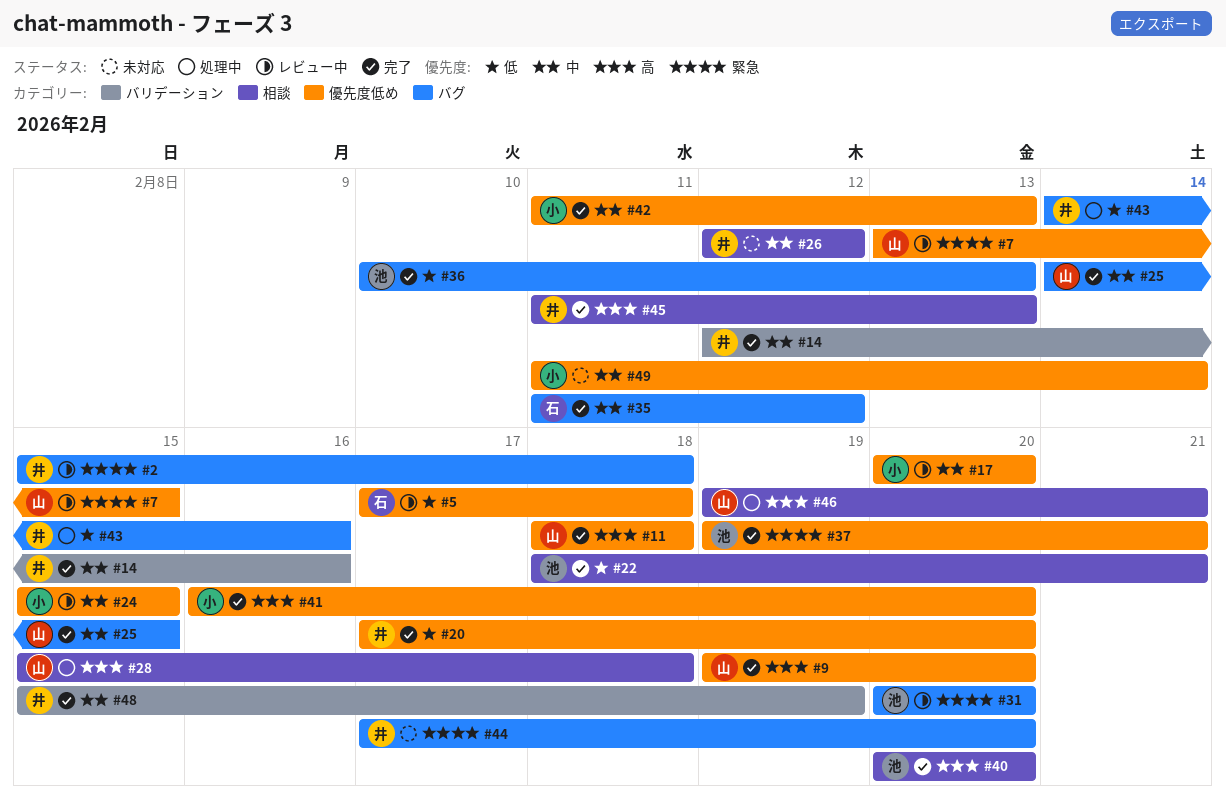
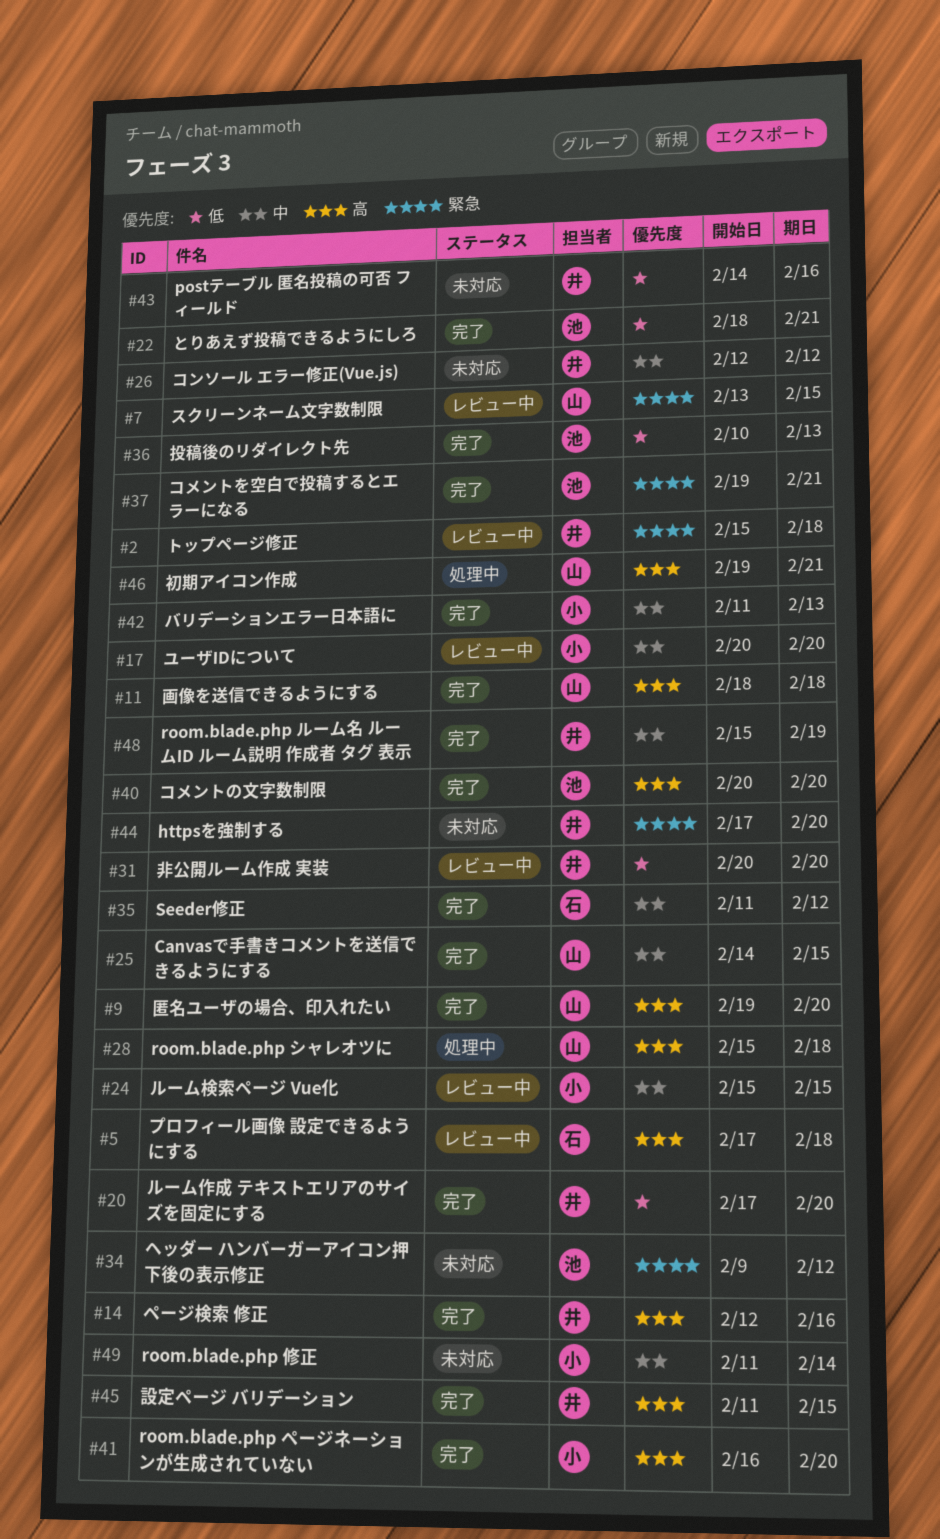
#5, priority: 低 -> 高
#14, priority: 中 -> 高
#31, owner: 池 -> 井
#31, priority: 緊急 -> 低
#34: none -> present
#43, status: 処理中 -> 未対応
#45, due: Feb 13 -> Feb 15

